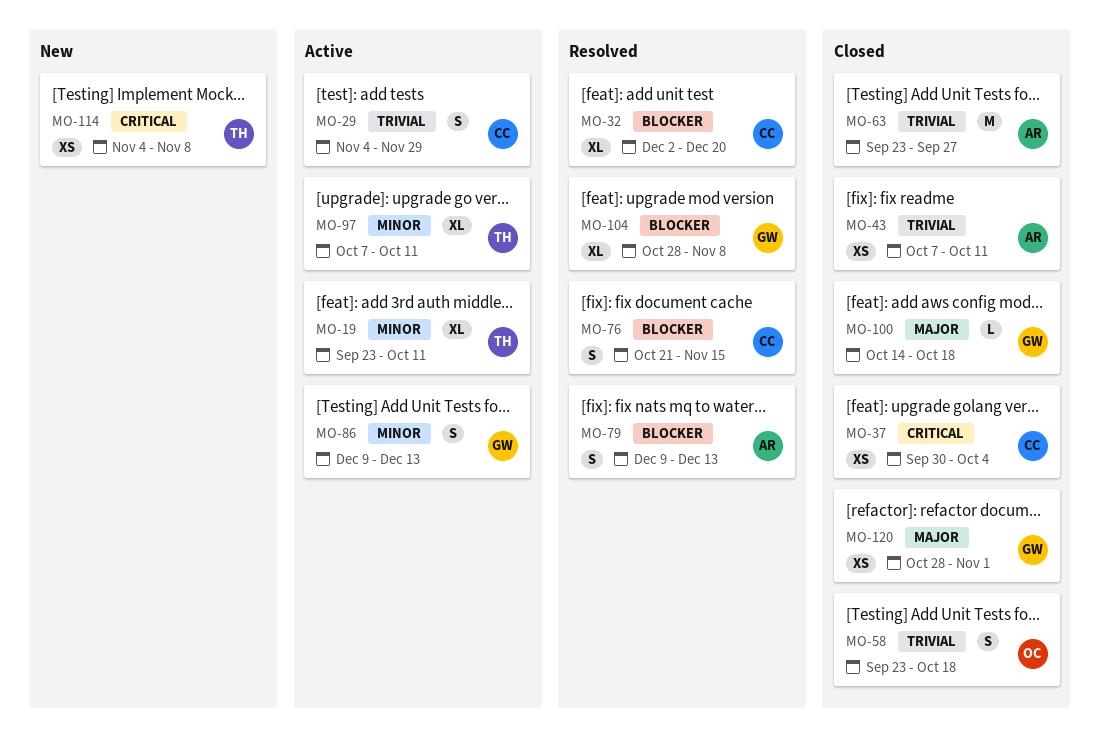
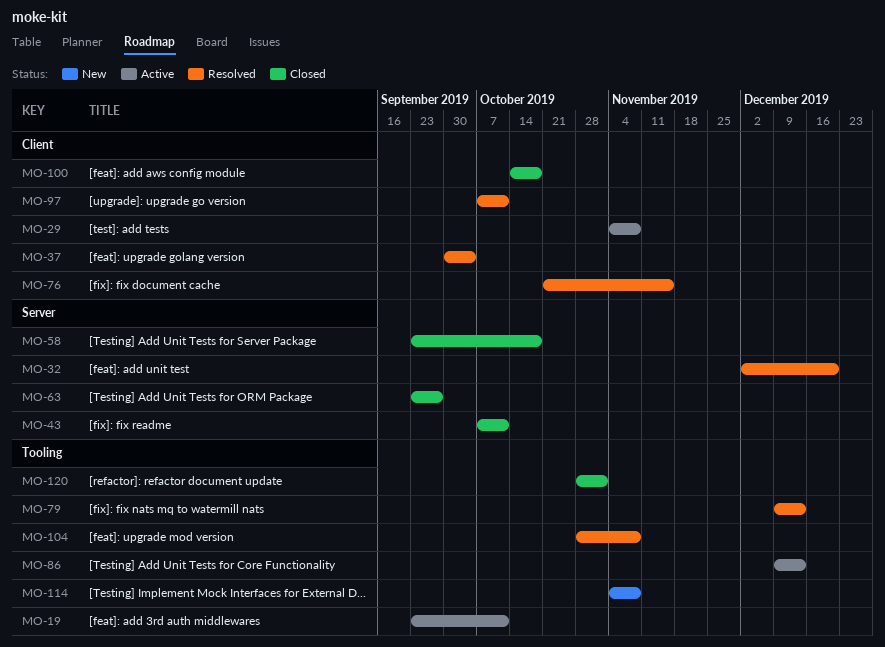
MO-29, due: Nov 29 -> Nov 8
MO-37, status: Closed -> Resolved
MO-97, status: Active -> Resolved

